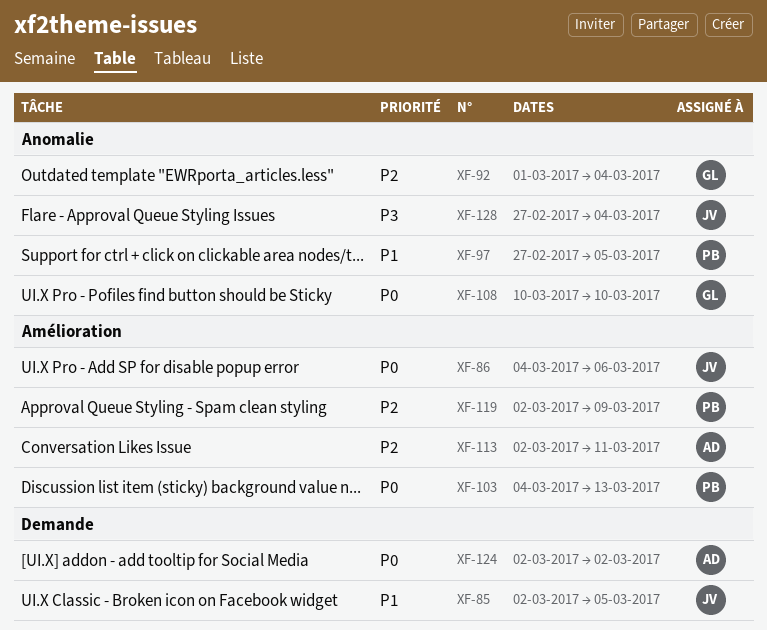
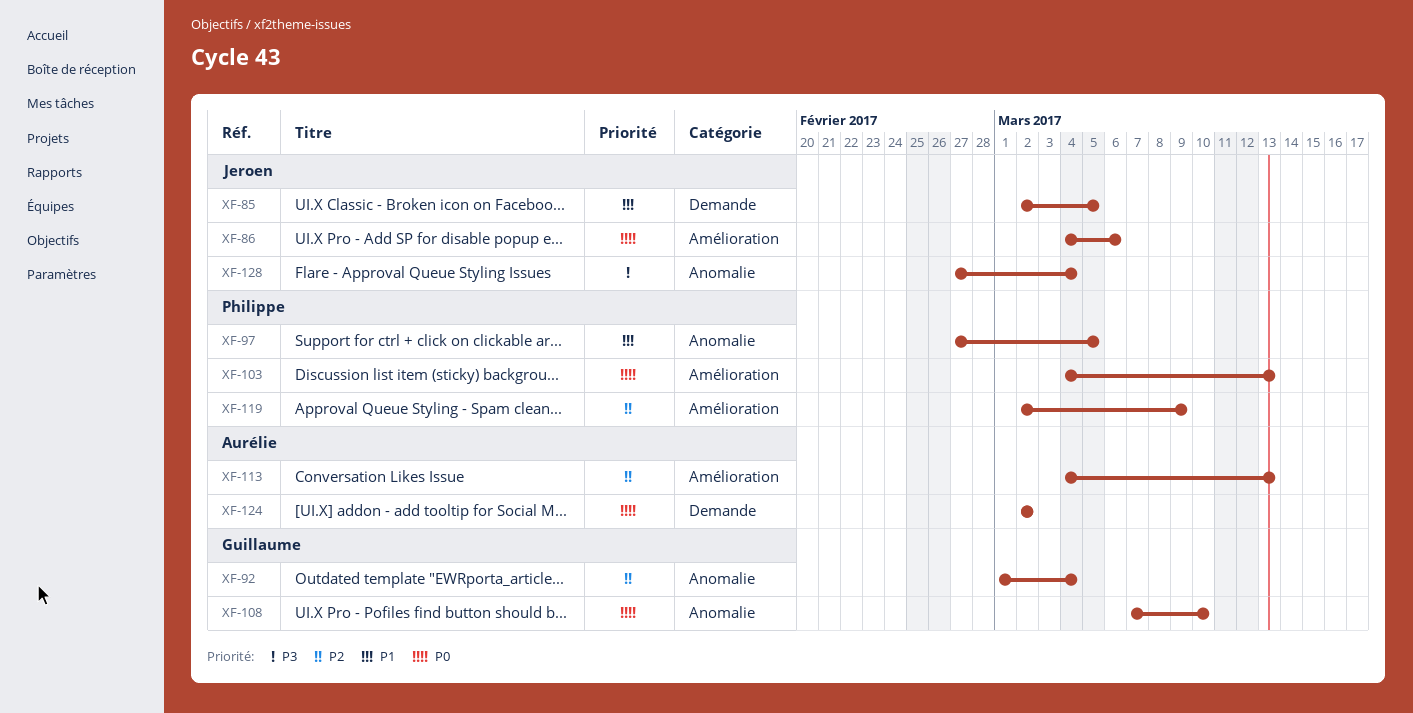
XF-108, start: Mar 10 -> Mar 7
XF-113, start: Mar 2 -> Mar 4
XF-113, due: Mar 11 -> Mar 13

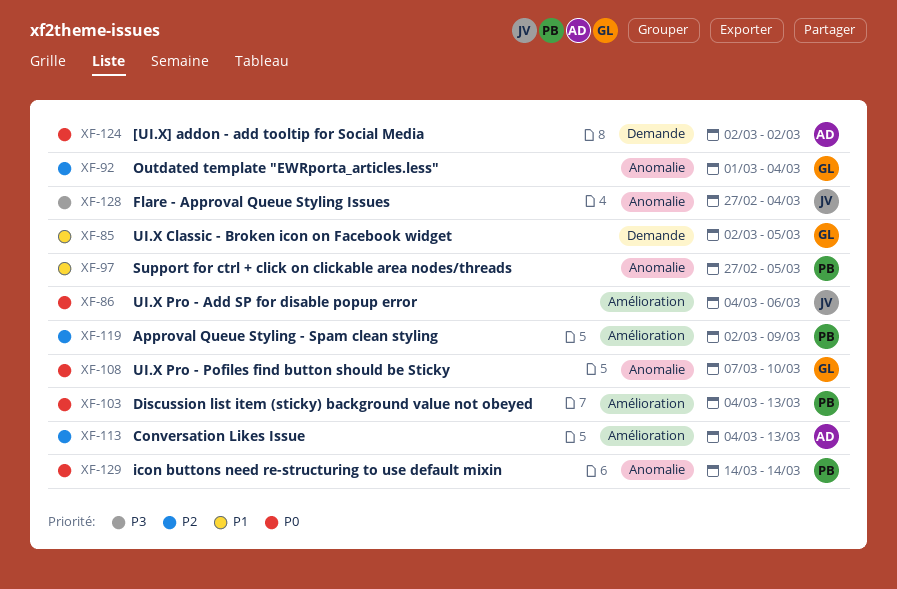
XF-85, owner: Jeroen -> Guillaume
XF-129: none -> present

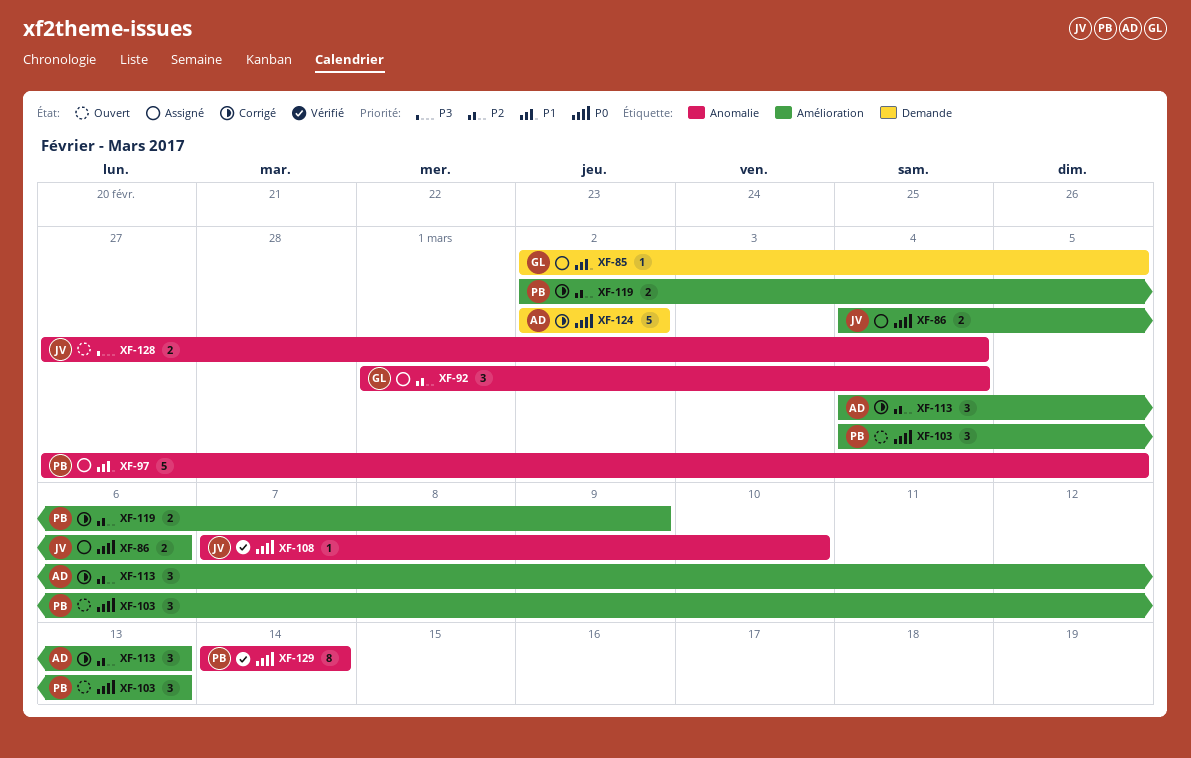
XF-108, owner: GL -> JV

